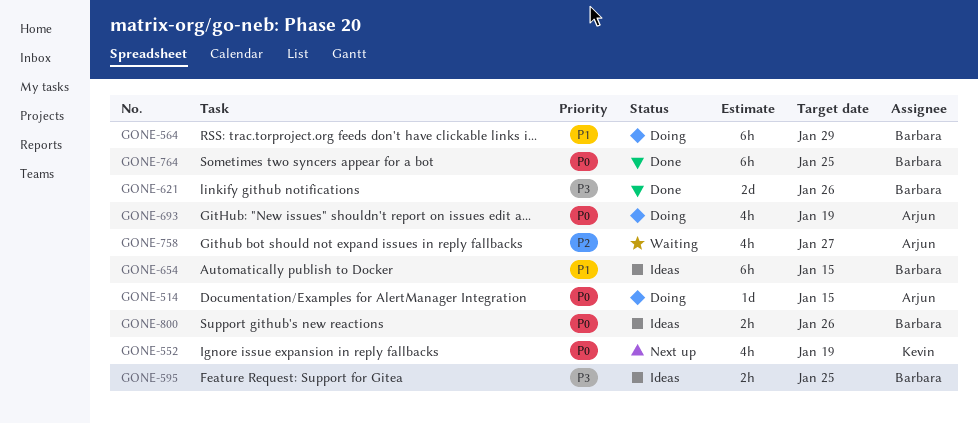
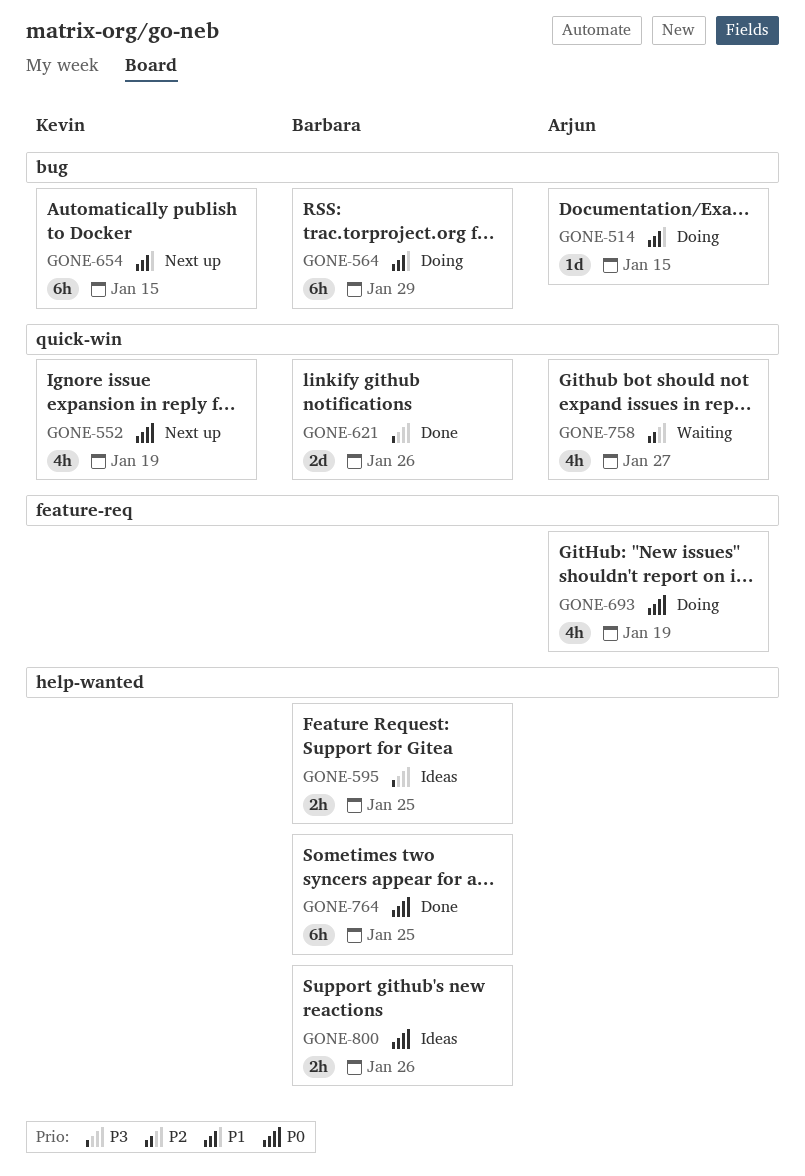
GONE-514, priority: P0 -> P1
GONE-654, status: Ideas -> Next up
GONE-654, owner: Barbara -> Kevin

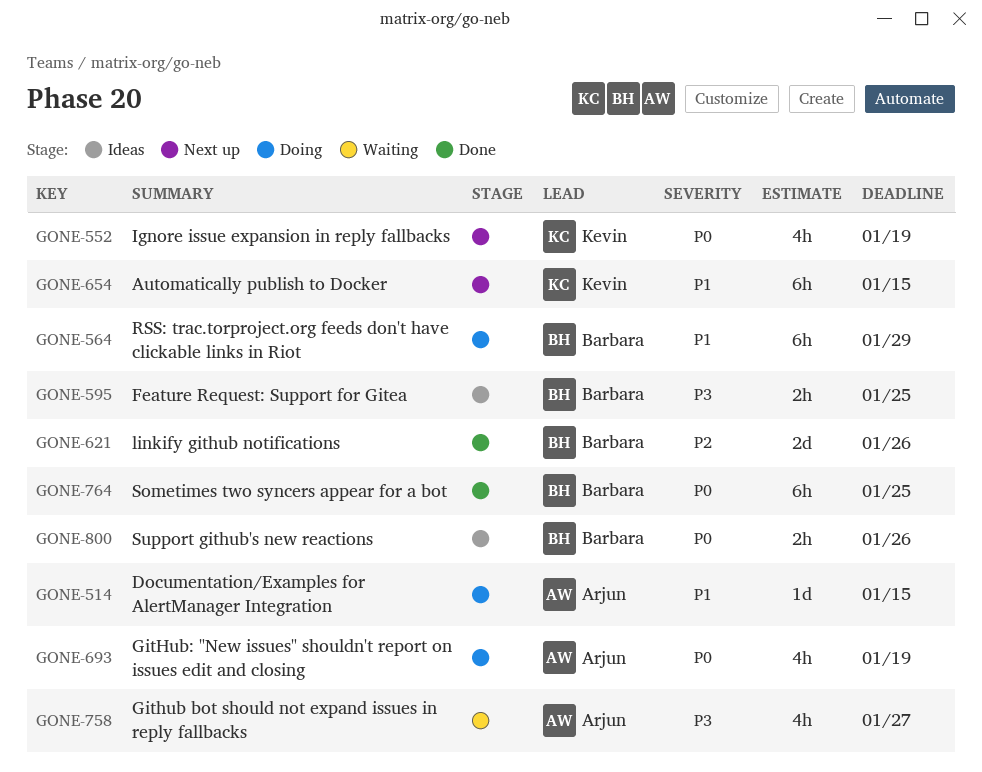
GONE-621, priority: P3 -> P2
GONE-758, priority: P2 -> P3

